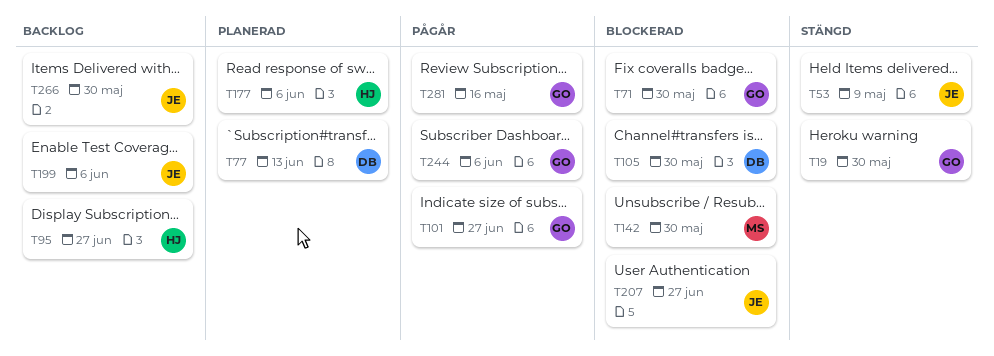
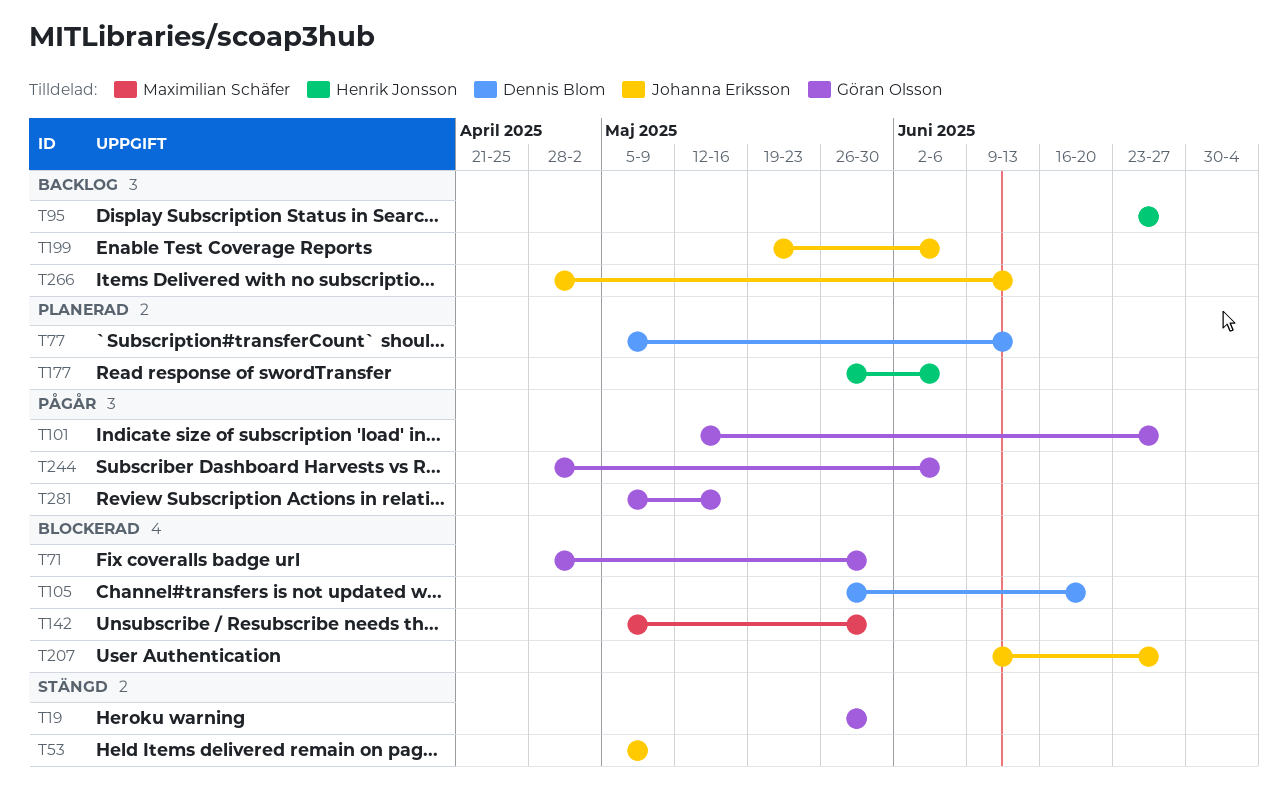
T105, due: May 30 -> Jun 20
T266, due: May 30 -> Jun 13

